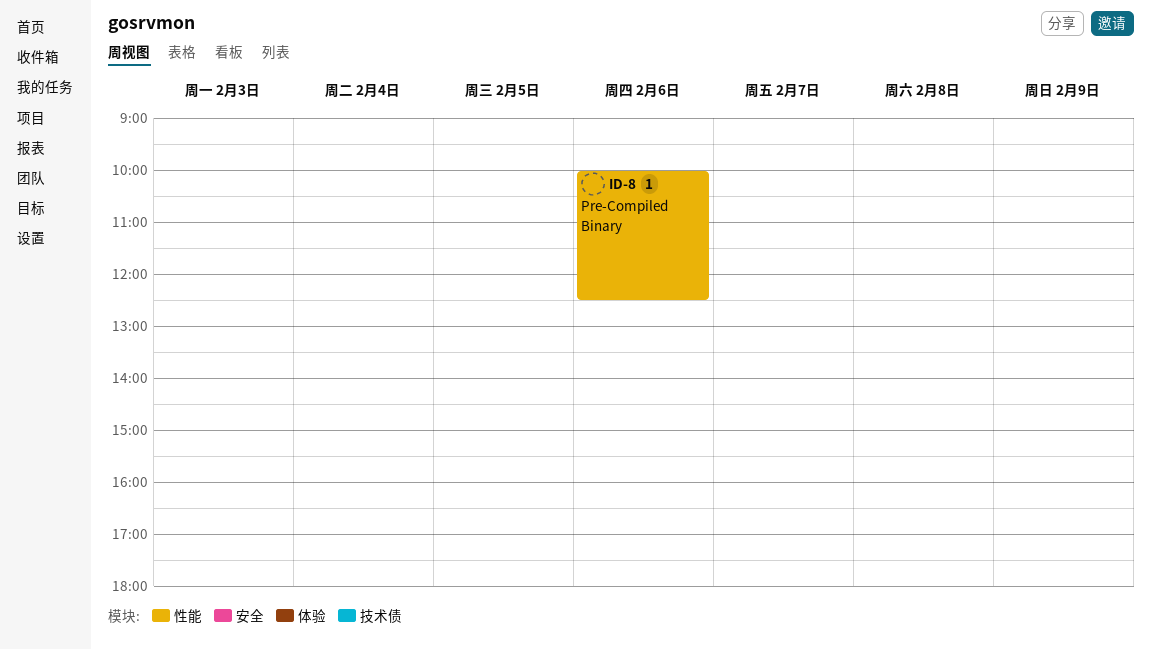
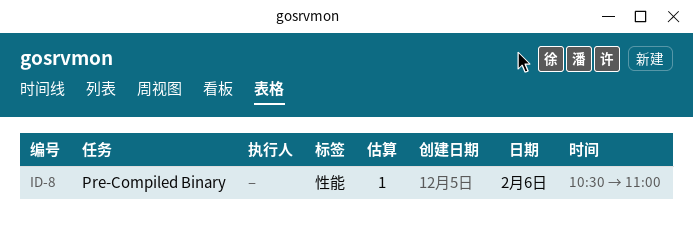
ID-8, begins: 10:00 -> 10:30
ID-8, ends: 12:30 -> 11:00

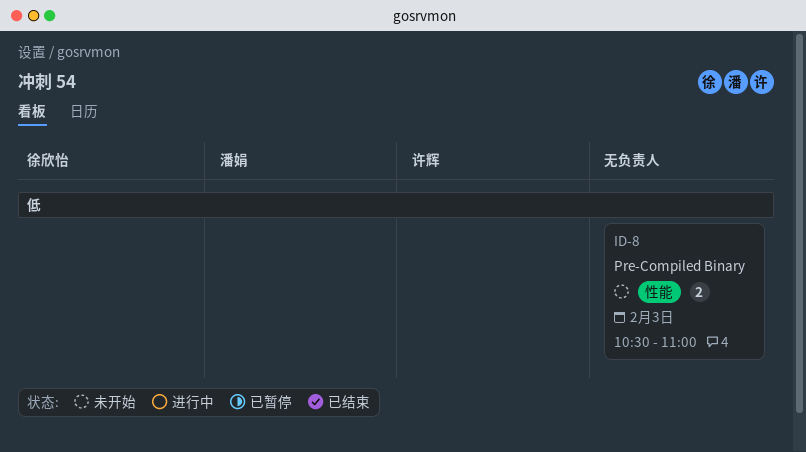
ID-8, estimate: 1 -> 2
ID-8, day: Feb 6 -> Feb 3

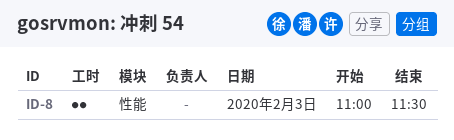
ID-8, begins: 10:30 -> 11:00
ID-8, ends: 11:00 -> 11:30

